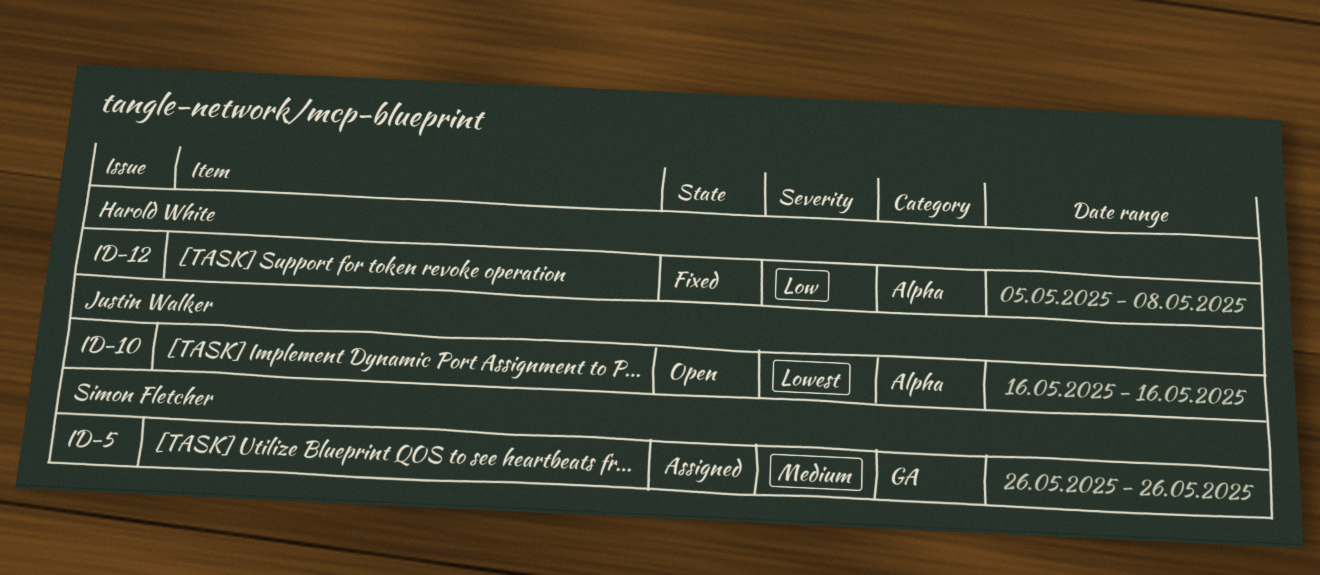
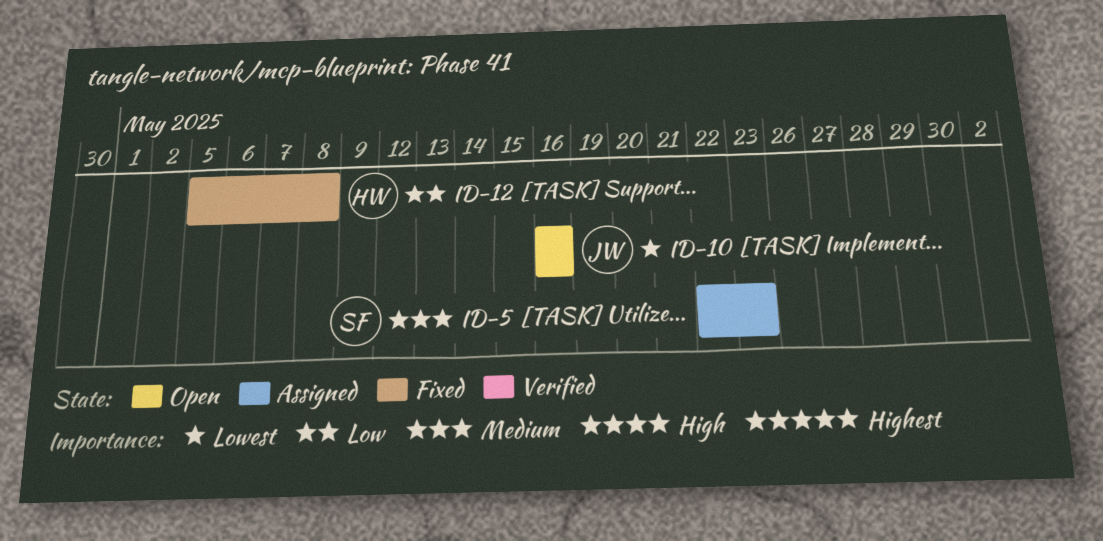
ID-5, start: May 26 -> May 22
ID-5, due: May 26 -> May 23

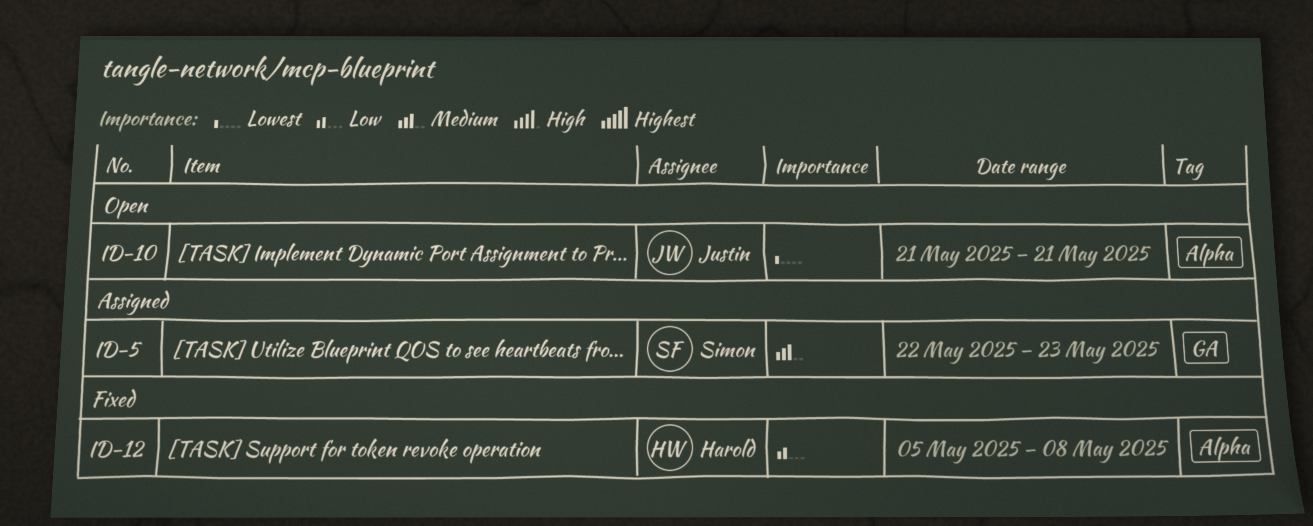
ID-10, start: May 16 -> May 21
ID-10, due: May 16 -> May 21

